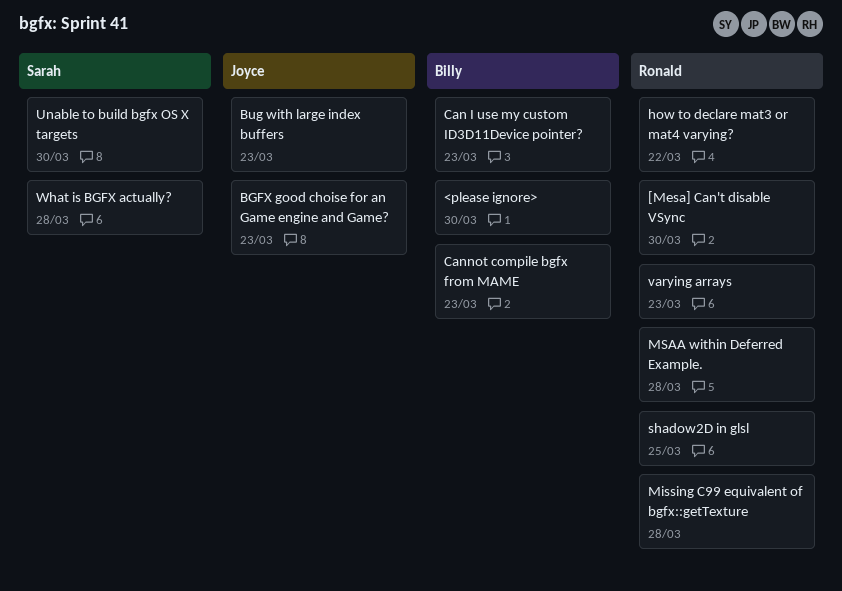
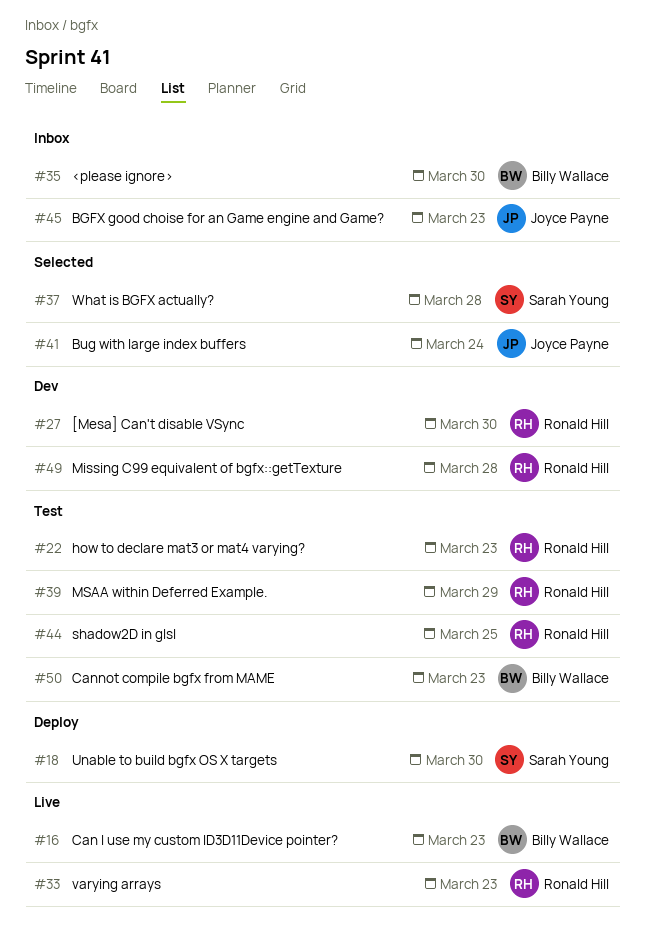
Bug with large index buffers, due: Mar 23 -> Mar 24
how to declare mat3 or mat4 varying?, due: Mar 22 -> Mar 23
MSAA within Deferred Example., due: Mar 28 -> Mar 29

